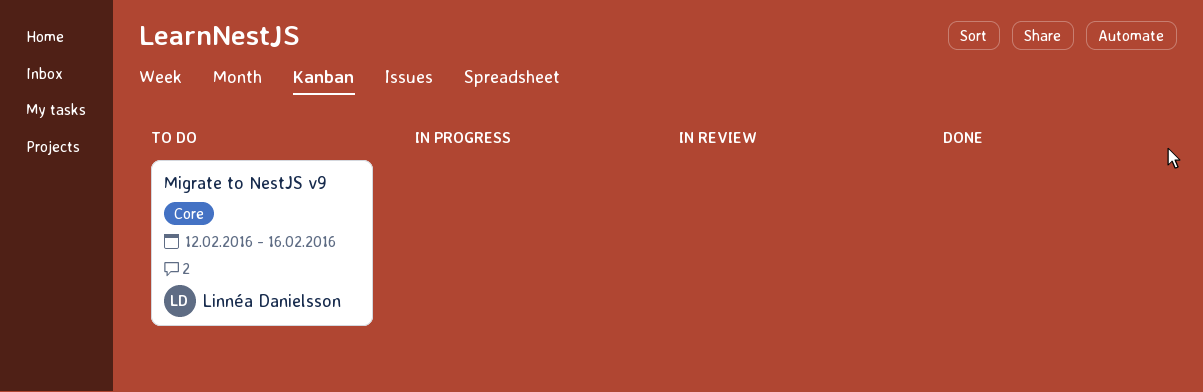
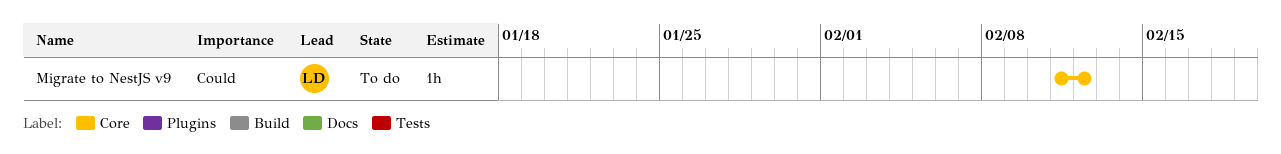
Migrate to NestJS v9, start: Feb 12 -> Feb 11
Migrate to NestJS v9, due: Feb 16 -> Feb 12

